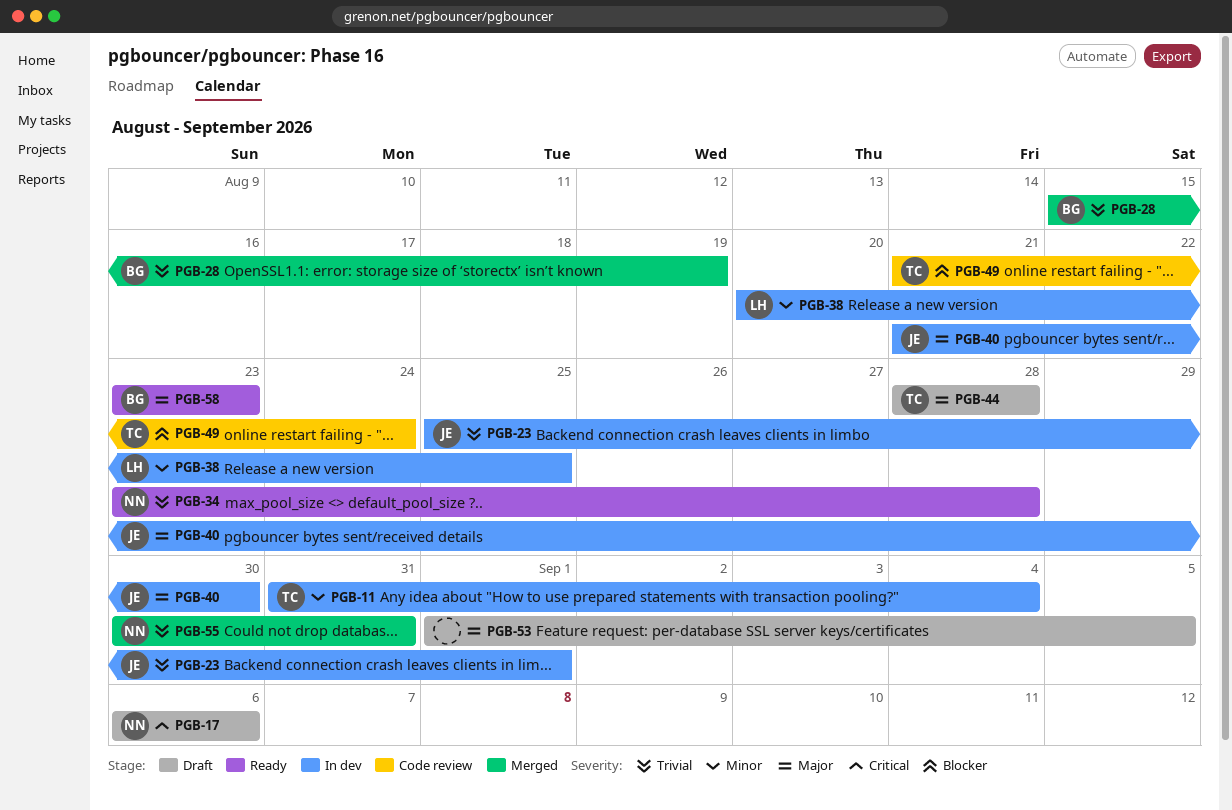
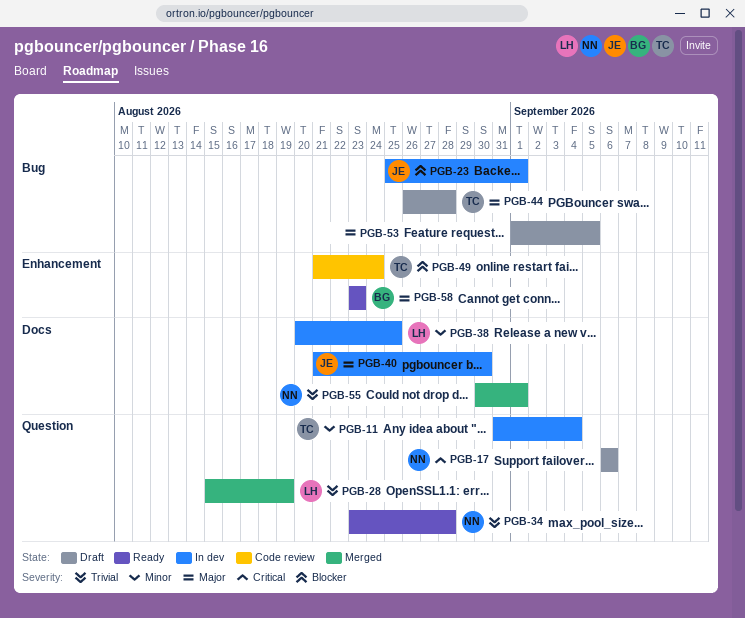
PGB-23, priority: Trivial -> Blocker
PGB-28, owner: BG -> LH
PGB-44, start: Aug 28 -> Aug 26
PGB-55, due: Aug 31 -> Sep 1

